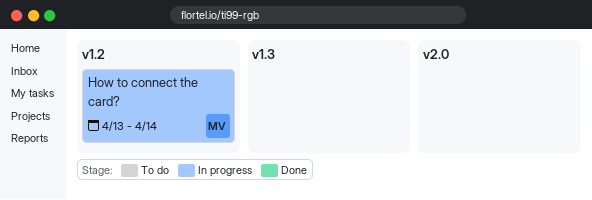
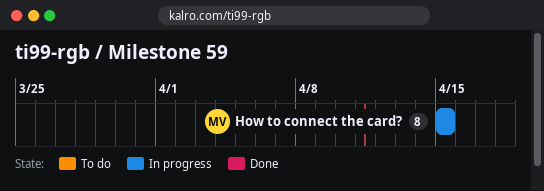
How to connect the card?, start: Apr 13 -> Apr 15
How to connect the card?, due: Apr 14 -> Apr 15

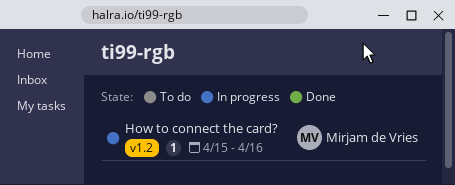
How to connect the card?, estimate: 8 -> 1
How to connect the card?, due: Apr 15 -> Apr 16

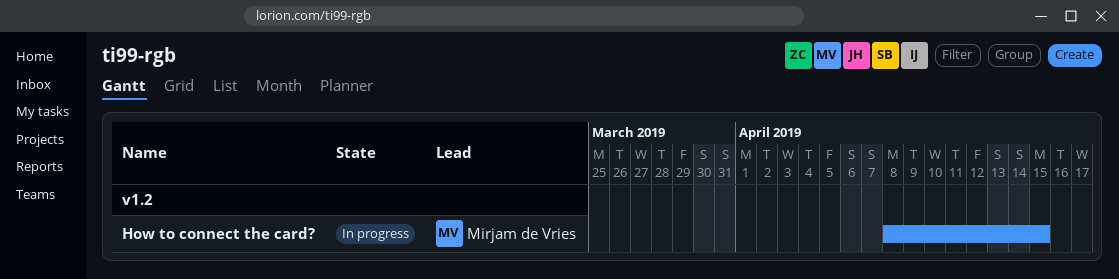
How to connect the card?, start: Apr 15 -> Apr 8
How to connect the card?, due: Apr 16 -> Apr 15

